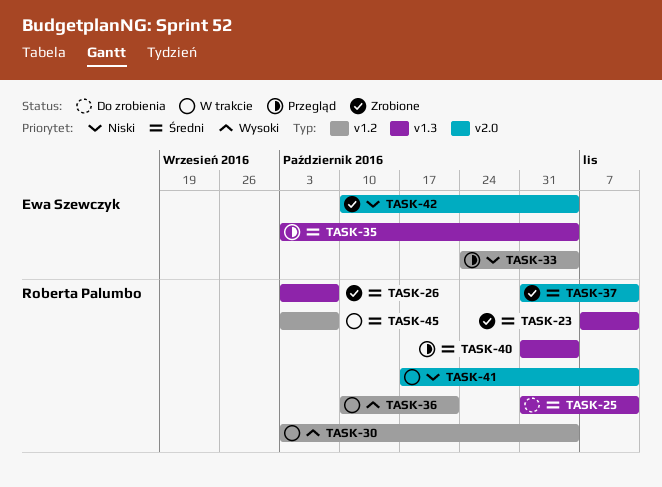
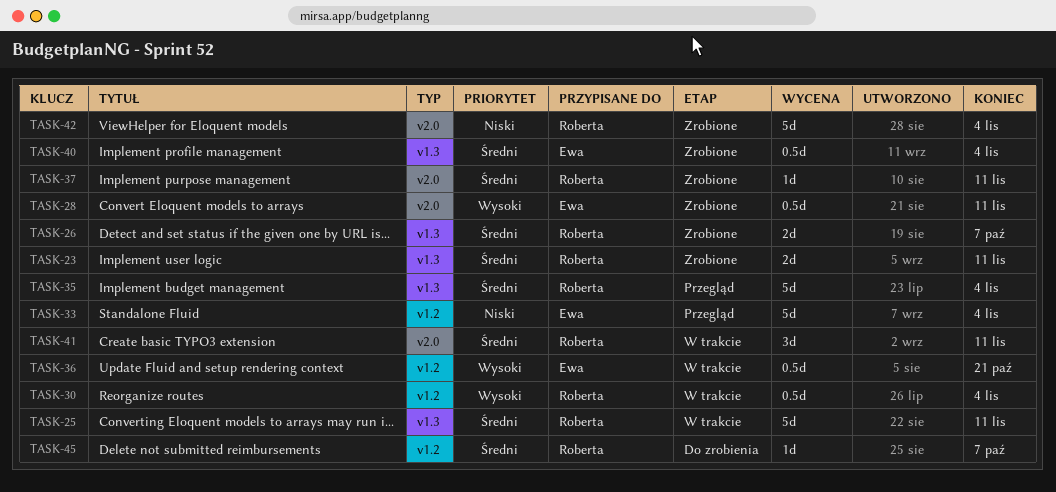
TASK-25, status: Do zrobienia -> W trakcie
TASK-28: none -> present
TASK-35, owner: Ewa Szewczyk -> Roberta Palumbo
TASK-36, owner: Roberta Palumbo -> Ewa Szewczyk
TASK-40, status: Przegląd -> Zrobione
TASK-40, owner: Roberta Palumbo -> Ewa Szewczyk
TASK-41, priority: Niski -> Średni
TASK-42, owner: Ewa Szewczyk -> Roberta Palumbo
TASK-45, status: W trakcie -> Do zrobienia

